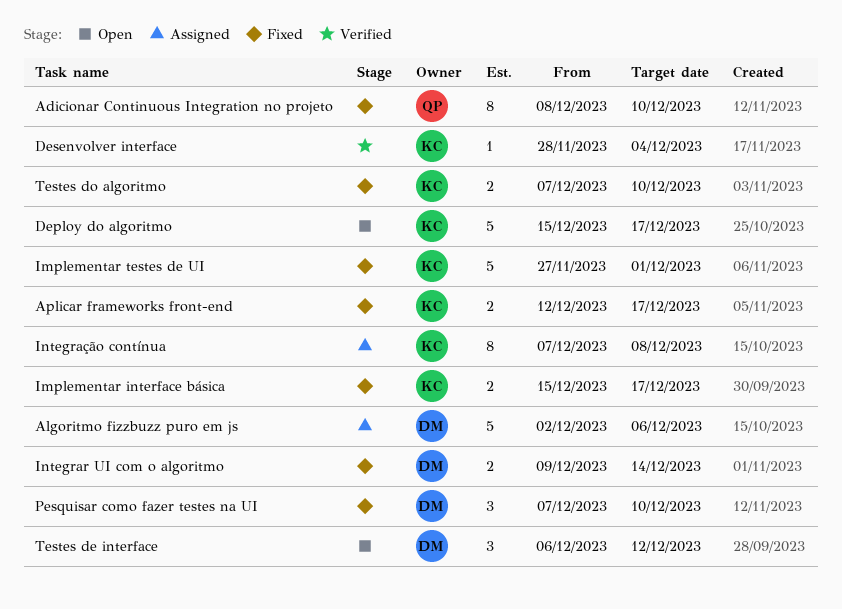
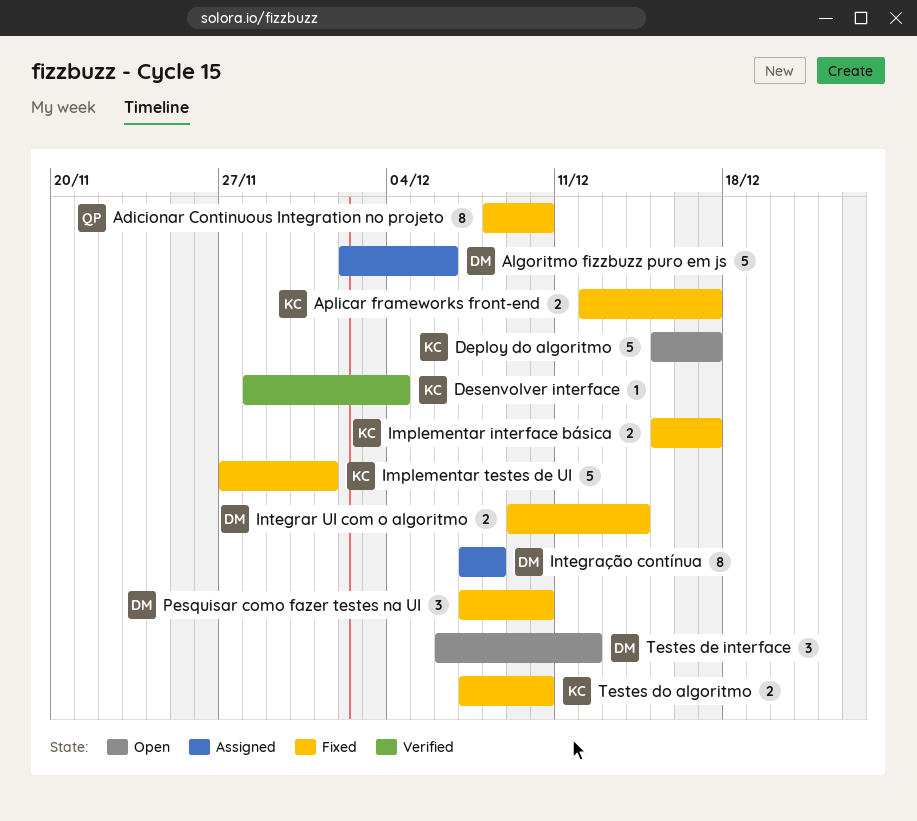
Integração contínua, owner: KC -> DM

